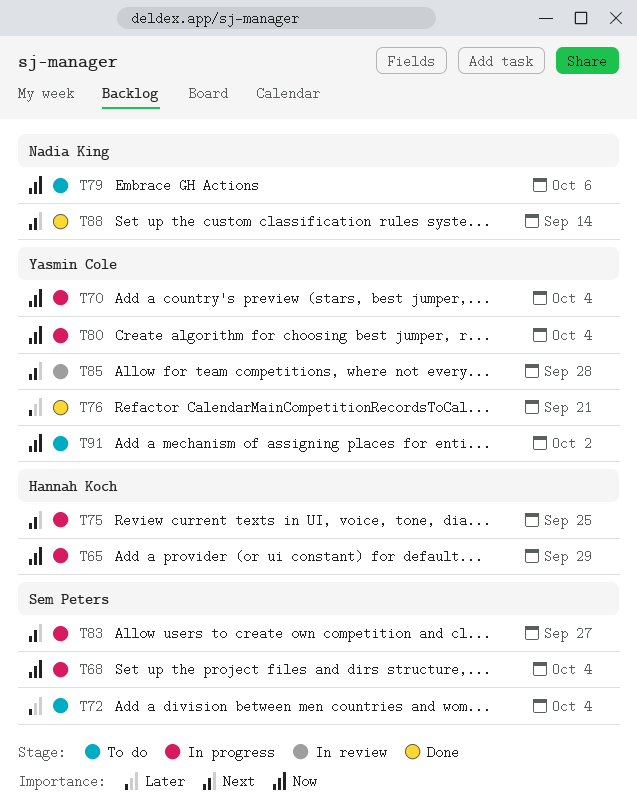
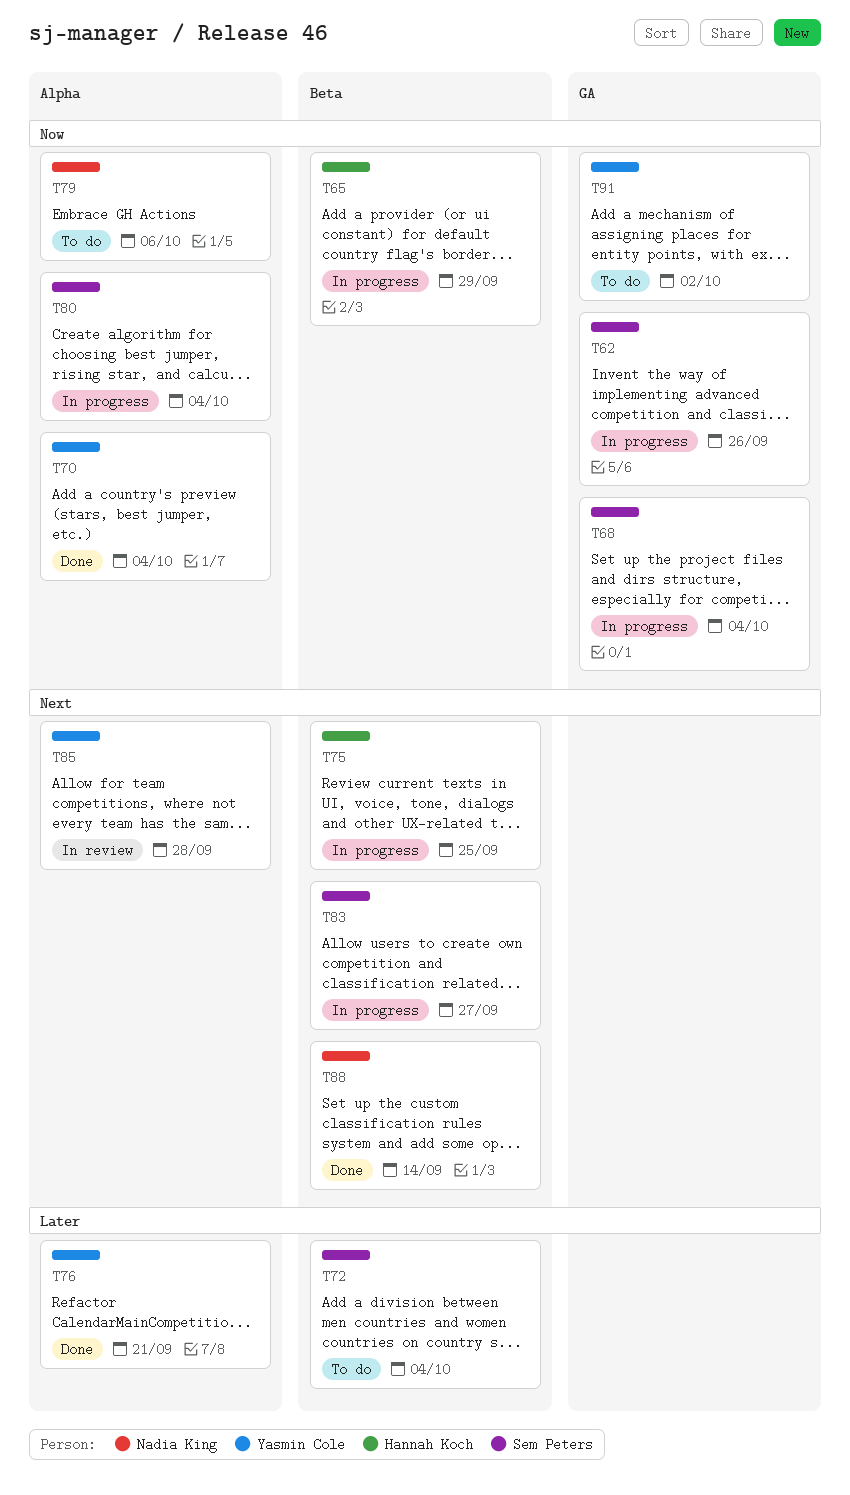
T62: none -> present
T70, status: In progress -> Done
T80, owner: Yasmin Cole -> Sem Peters

